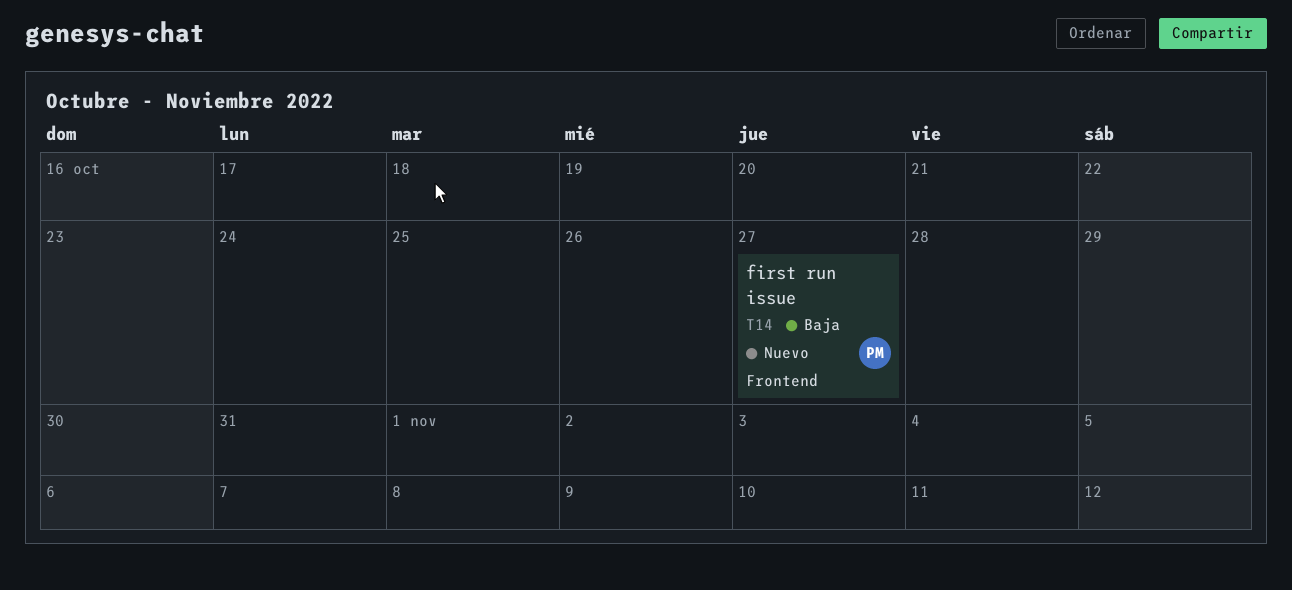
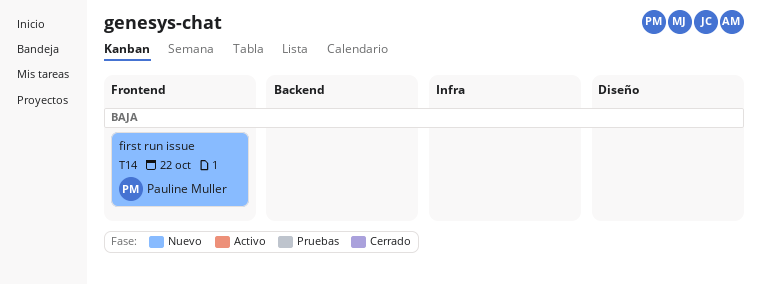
T14, due: Oct 27 -> Oct 22

